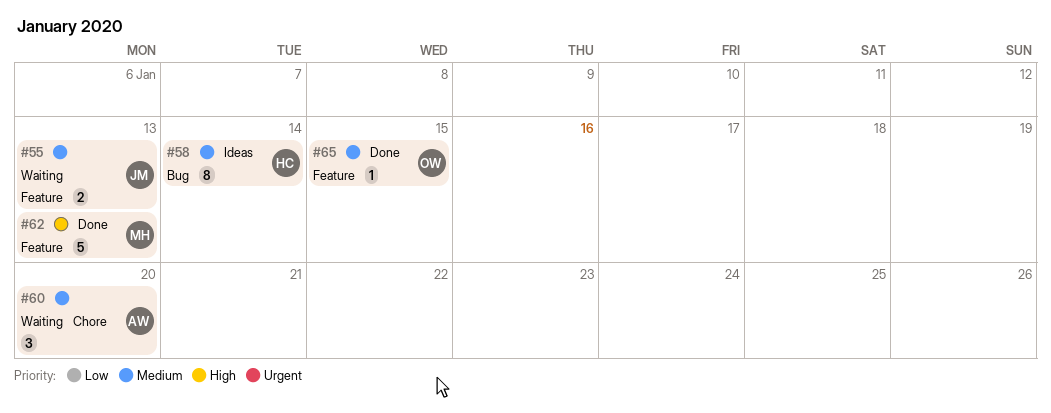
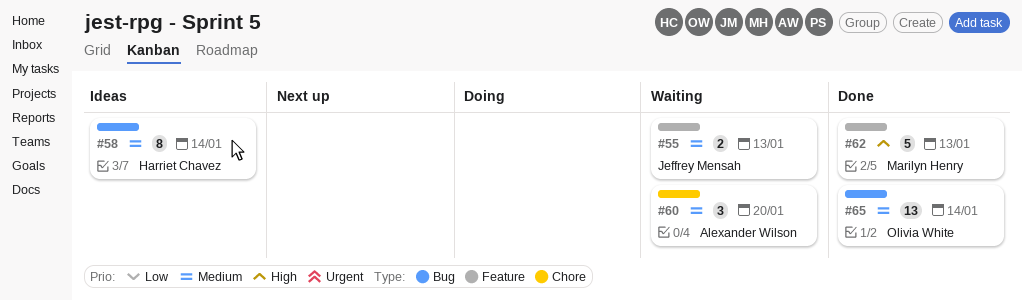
#65, label: Feature -> Bug
#65, estimate: 1 -> 13
#65, due: Jan 15 -> Jan 14

